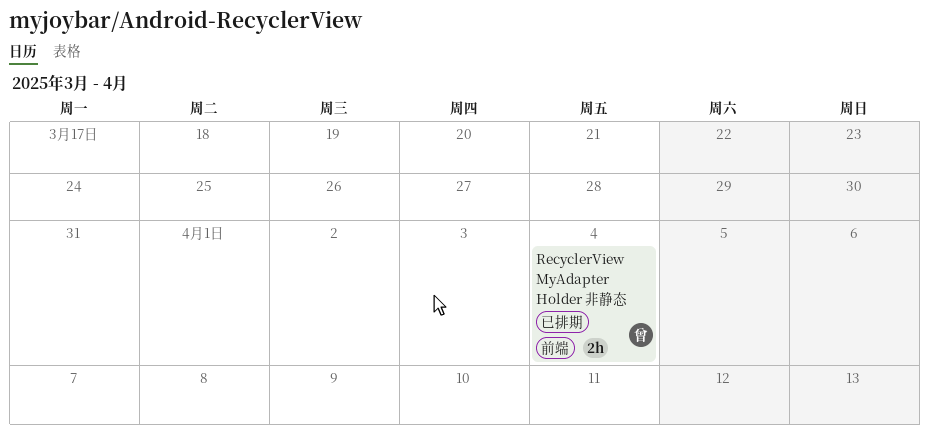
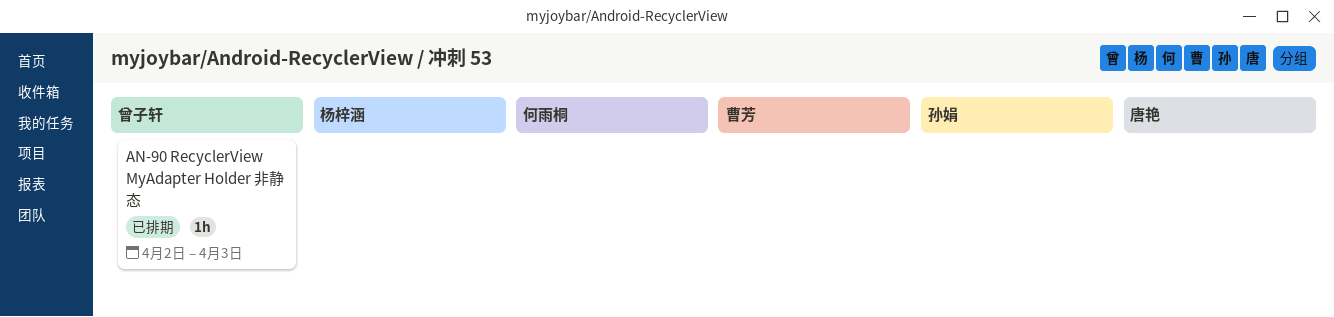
RecyclerView MyAdapter Holder 非静态, estimate: 2h -> 1h
RecyclerView MyAdapter Holder 非静态, due: Apr 4 -> Apr 3

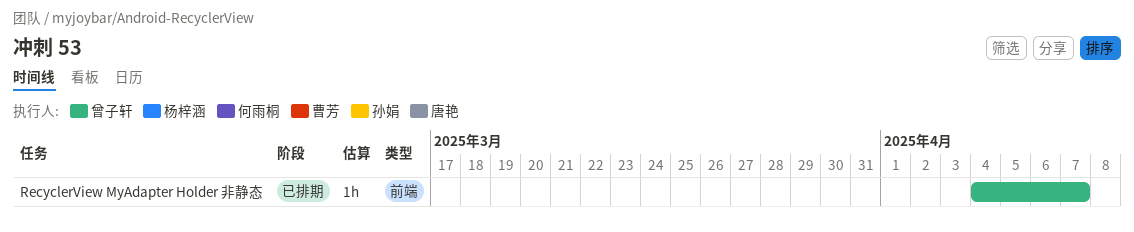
RecyclerView MyAdapter Holder 非静态, start: Apr 2 -> Apr 4
RecyclerView MyAdapter Holder 非静态, due: Apr 3 -> Apr 7

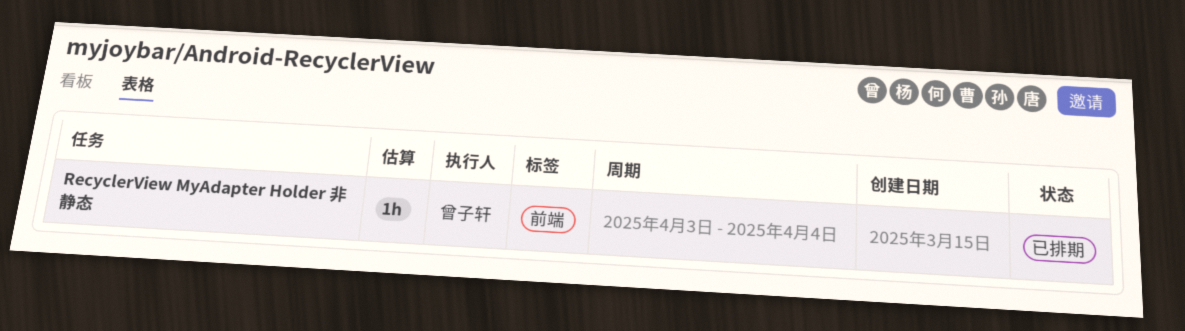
RecyclerView MyAdapter Holder 非静态, start: Apr 4 -> Apr 3
RecyclerView MyAdapter Holder 非静态, due: Apr 7 -> Apr 4

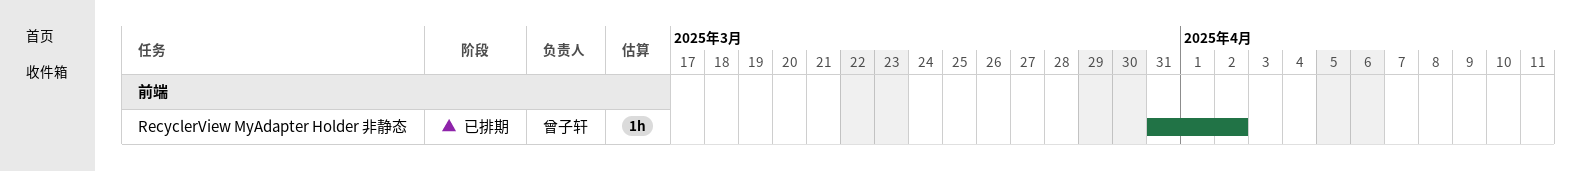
RecyclerView MyAdapter Holder 非静态, start: Apr 3 -> Mar 31
RecyclerView MyAdapter Holder 非静态, due: Apr 4 -> Apr 2

